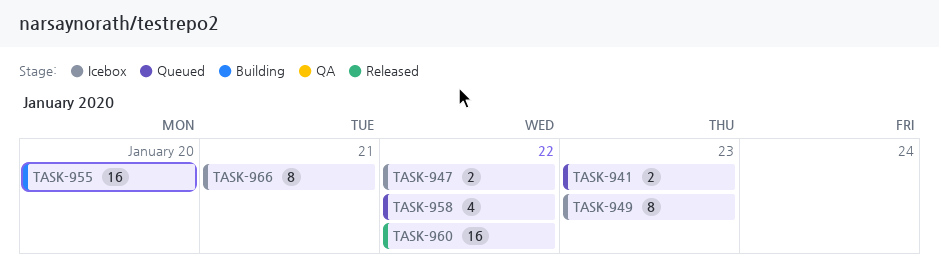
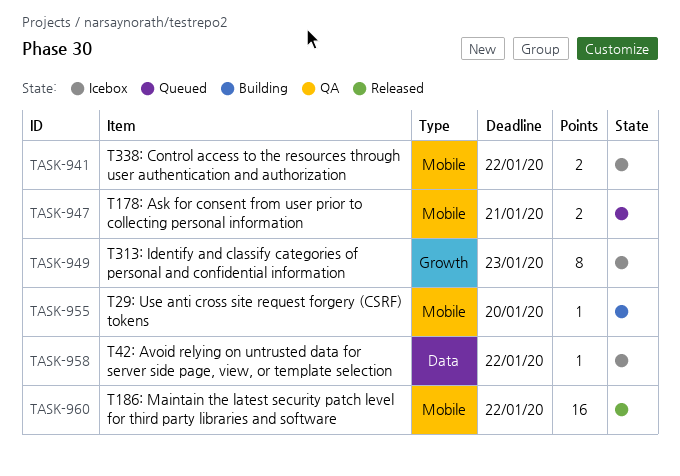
TASK-941, status: Queued -> Icebox
TASK-941, due: Jan 23 -> Jan 22
TASK-947, status: Icebox -> Queued
TASK-947, due: Jan 22 -> Jan 21
TASK-955, estimate: 16 -> 1
TASK-958, status: Queued -> Icebox
TASK-958, estimate: 4 -> 1
TASK-966: present -> none

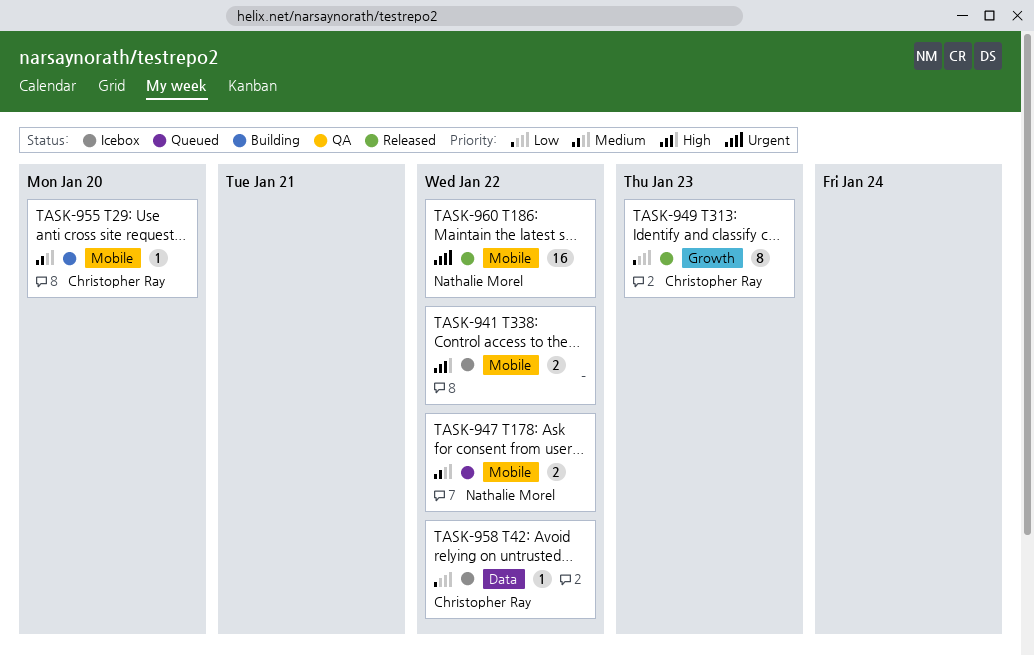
TASK-947, due: Jan 21 -> Jan 22
TASK-949, status: Icebox -> Released

